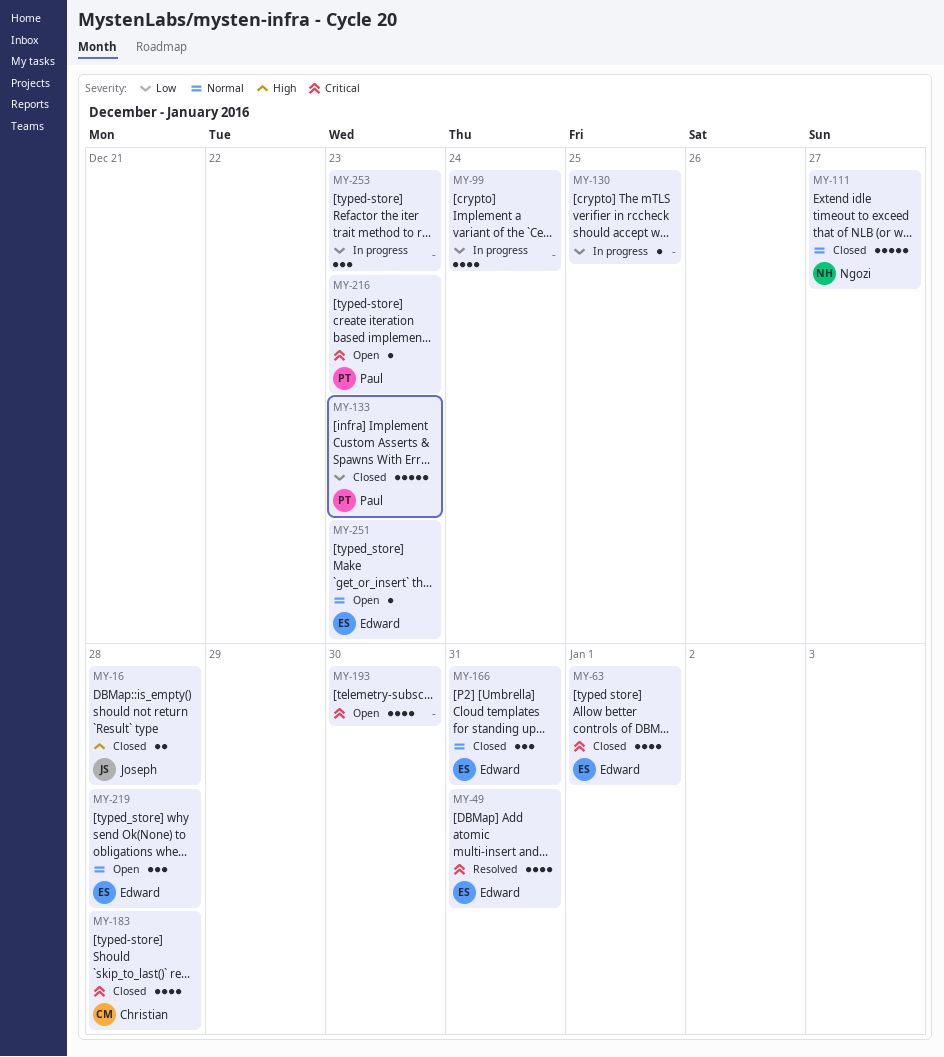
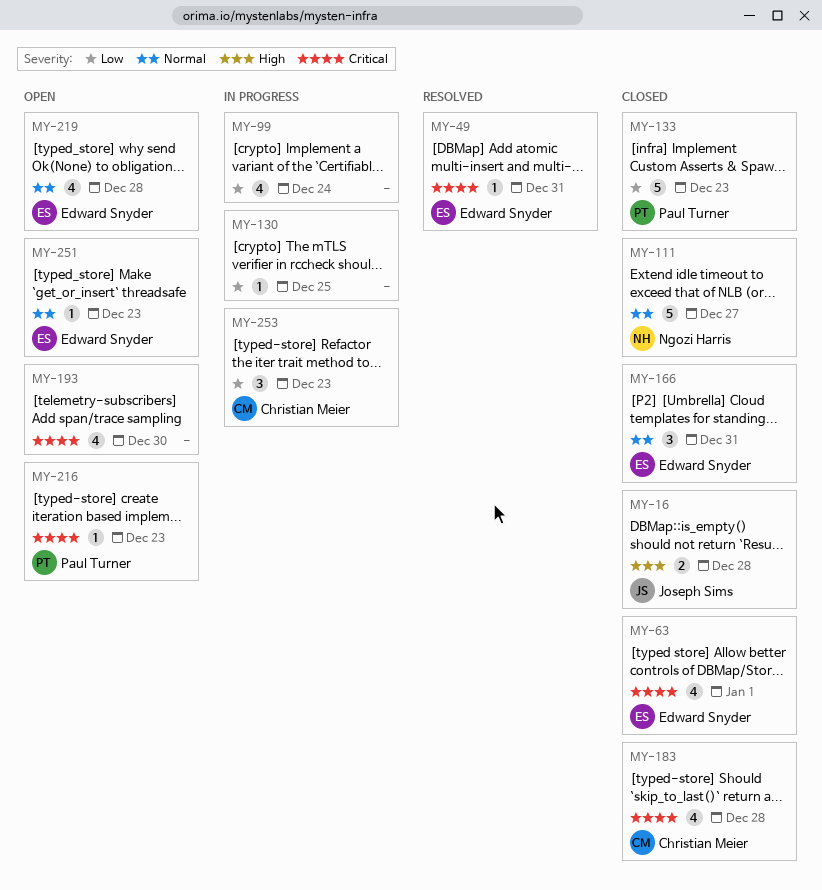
MY-49, estimate: 4 -> 1
MY-219, estimate: 3 -> 4
MY-253, owner: none -> Christian Meier

